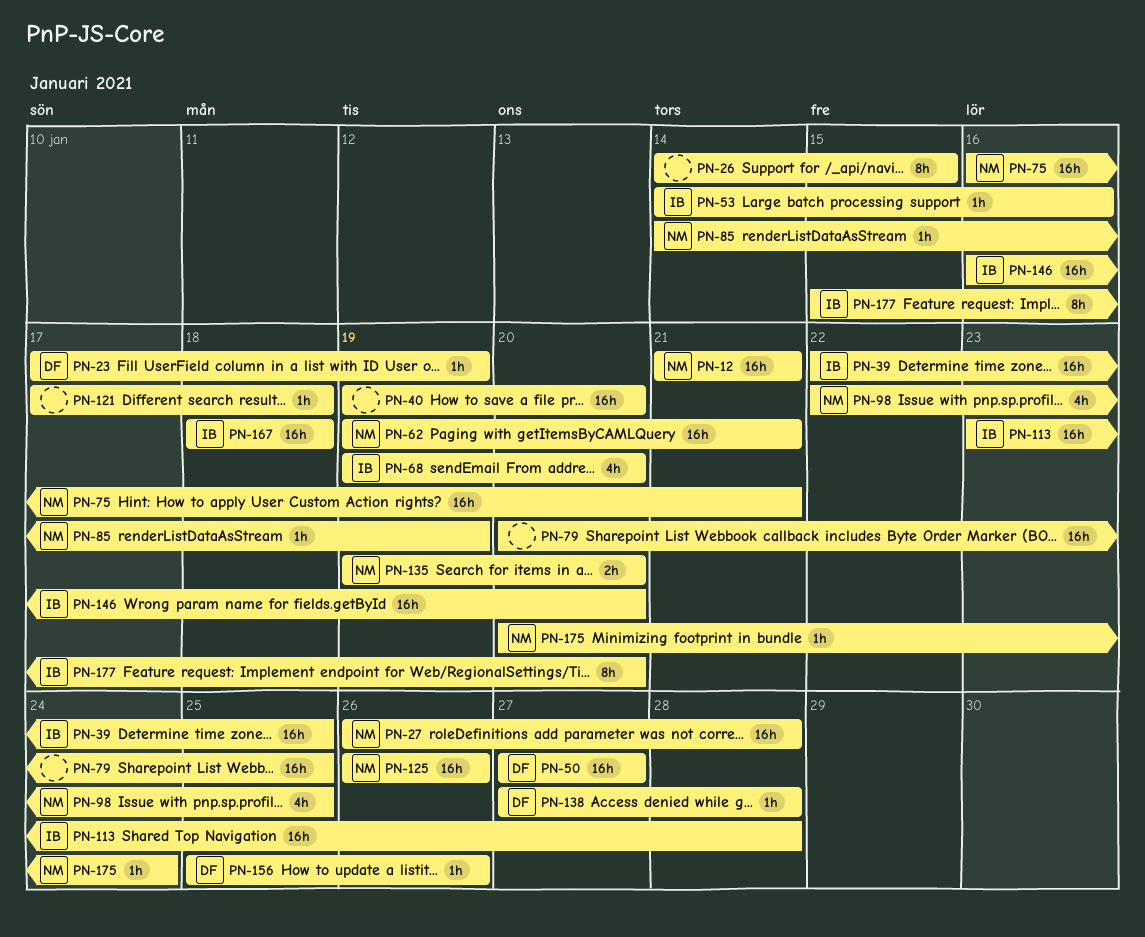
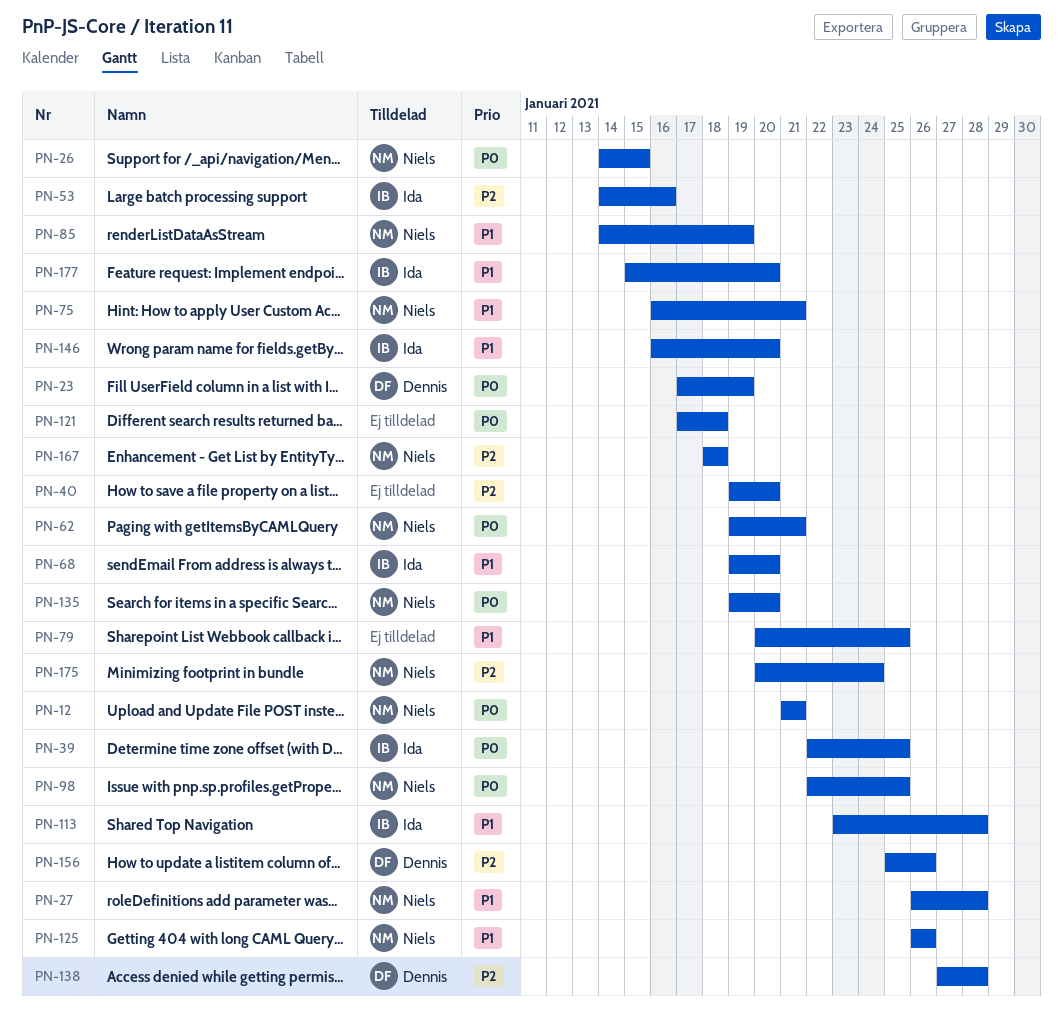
PN-26, owner: none -> Niels
PN-50: present -> none
PN-167, owner: Ida -> Niels

